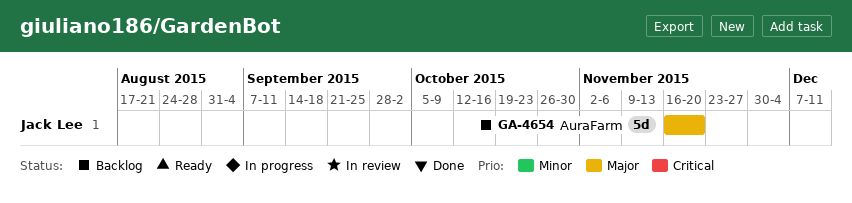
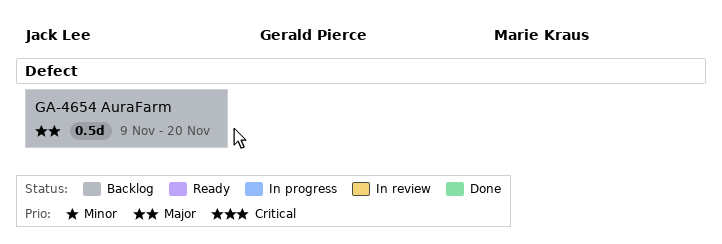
GA-4654, estimate: 5d -> 0.5d
GA-4654, start: Nov 16 -> Nov 9

